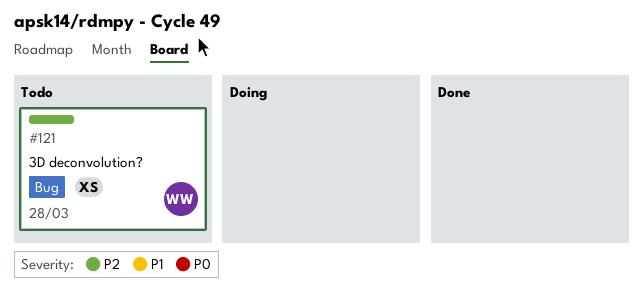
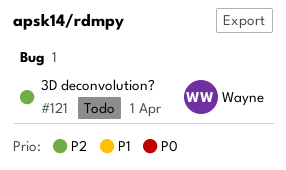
#121, due: Mar 28 -> Apr 1

